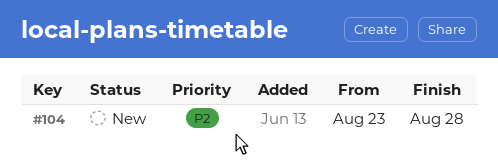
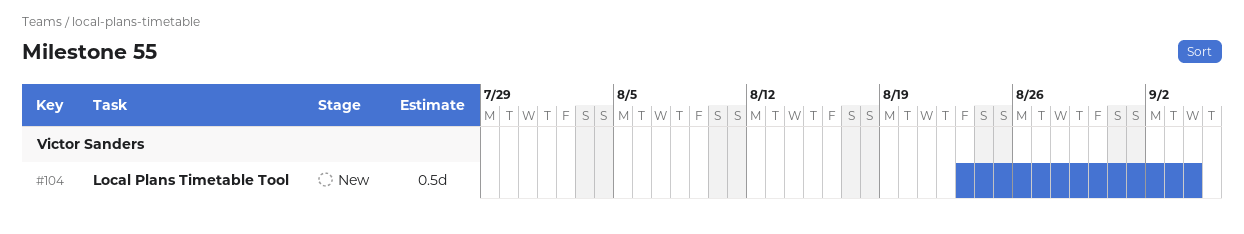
#104, due: Aug 28 -> Sep 4

